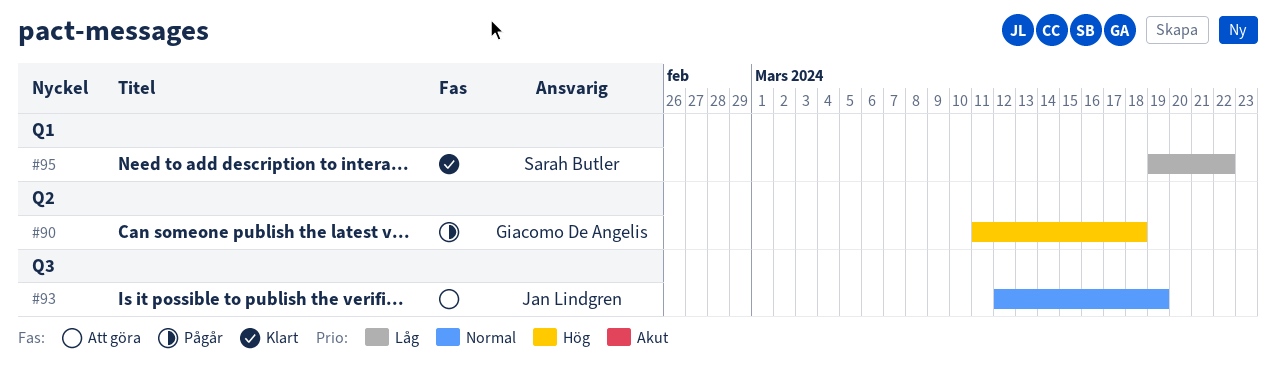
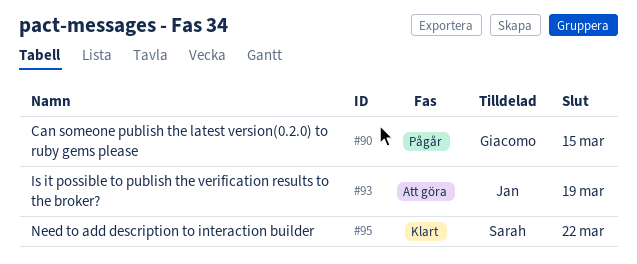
#90, due: Mar 18 -> Mar 15

